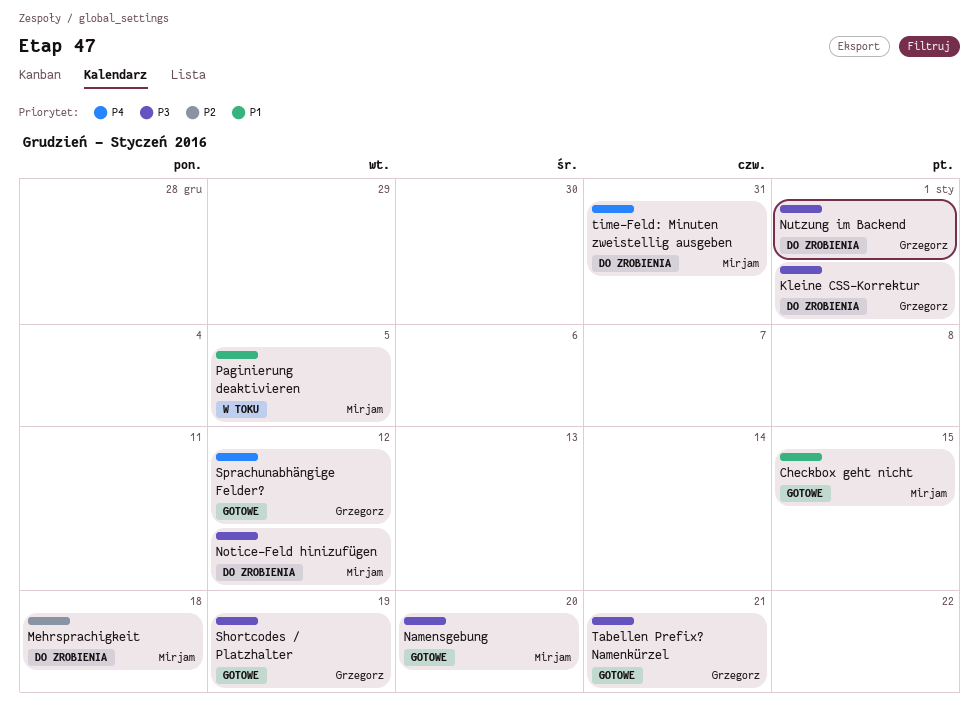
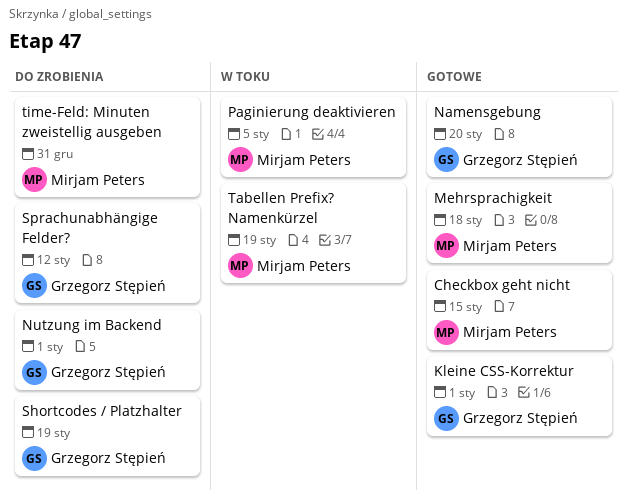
Kleine CSS-Korrektur, status: Do zrobienia -> Gotowe
Mehrsprachigkeit, status: Do zrobienia -> Gotowe
Namensgebung, owner: Mirjam Peters -> Grzegorz Stępień
Notice-Feld hinizufügen: present -> none
Shortcodes / Platzhalter, status: Gotowe -> Do zrobienia
Sprachunabhängige Felder?, status: Gotowe -> Do zrobienia
Tabellen Prefix? Namenkürzel, status: Gotowe -> W toku
Tabellen Prefix? Namenkürzel, owner: Grzegorz Stępień -> Mirjam Peters
Tabellen Prefix? Namenkürzel, due: Jan 21 -> Jan 19

